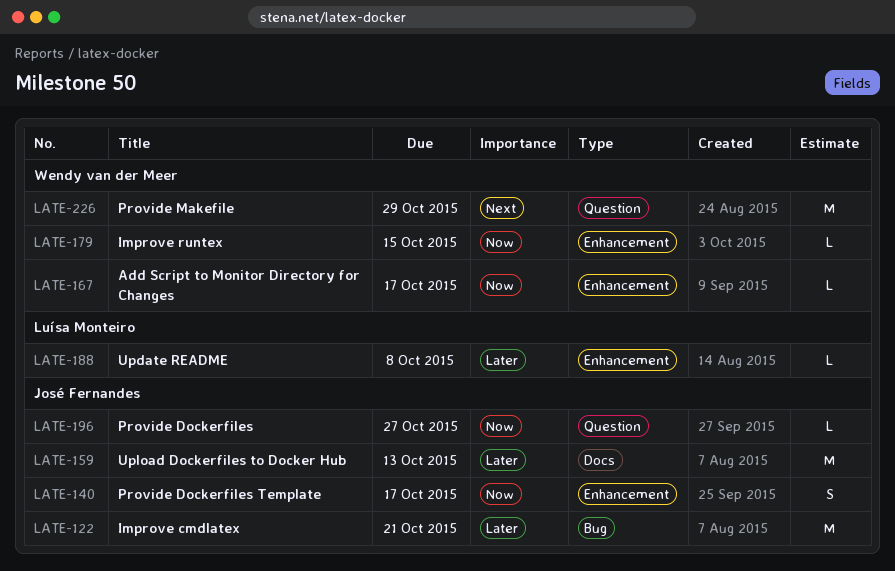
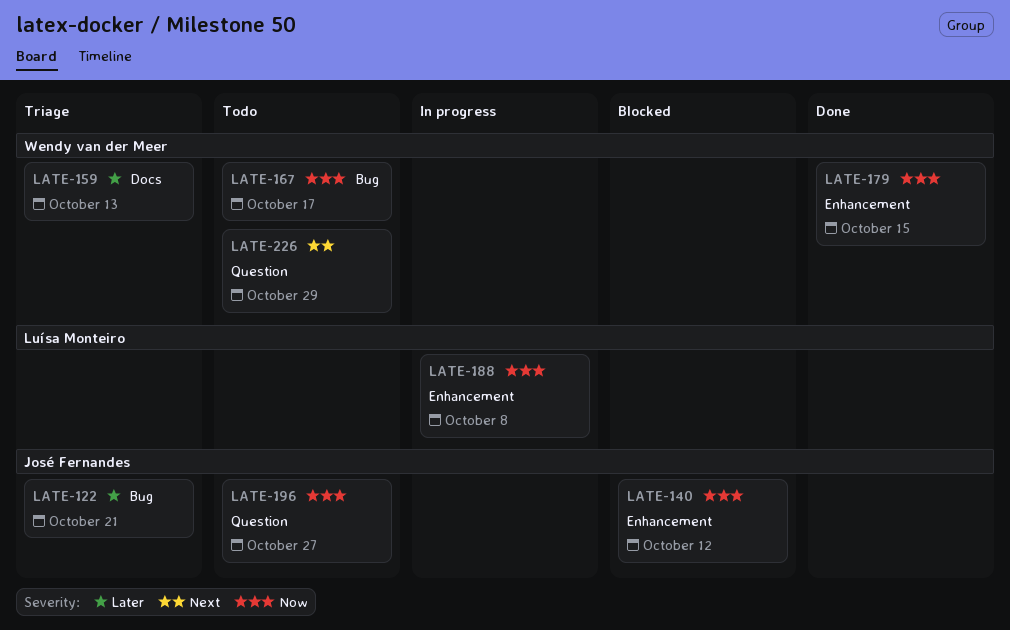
LATE-140, due: Oct 17 -> Oct 12
LATE-159, owner: José Fernandes -> Wendy van der Meer
LATE-167, label: Enhancement -> Bug
LATE-188, priority: Later -> Now

